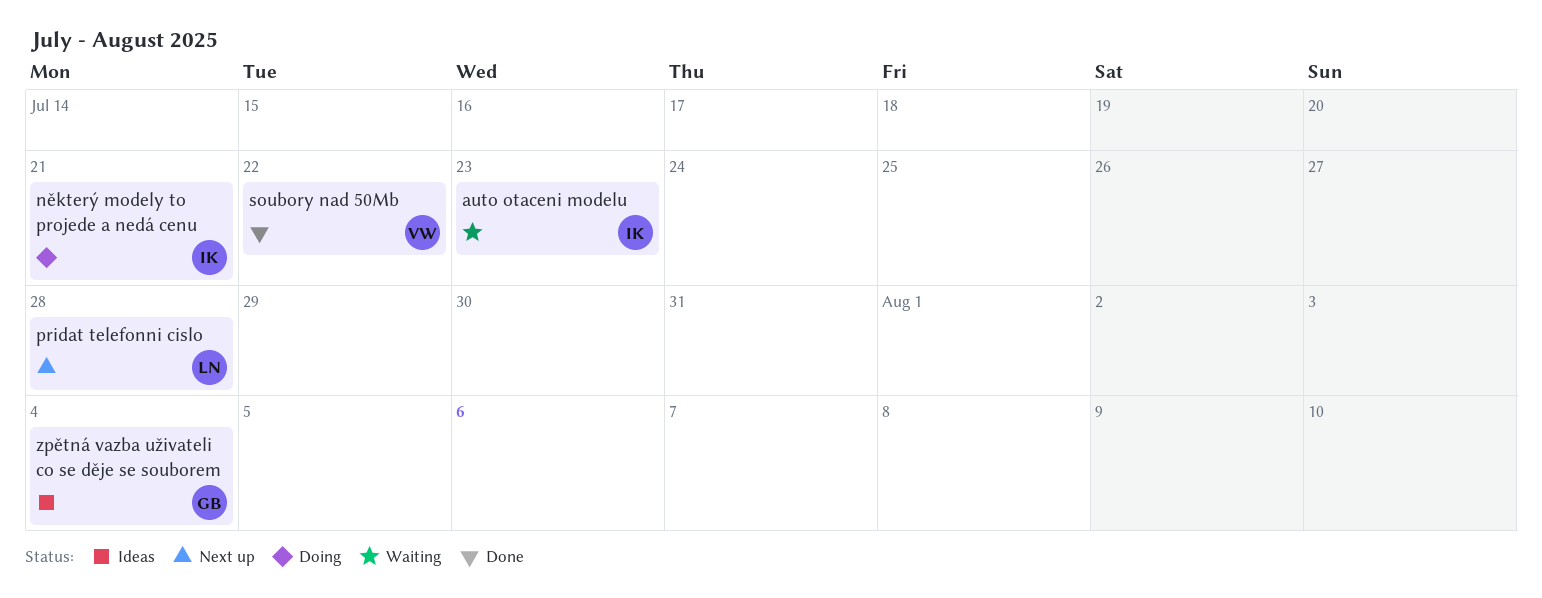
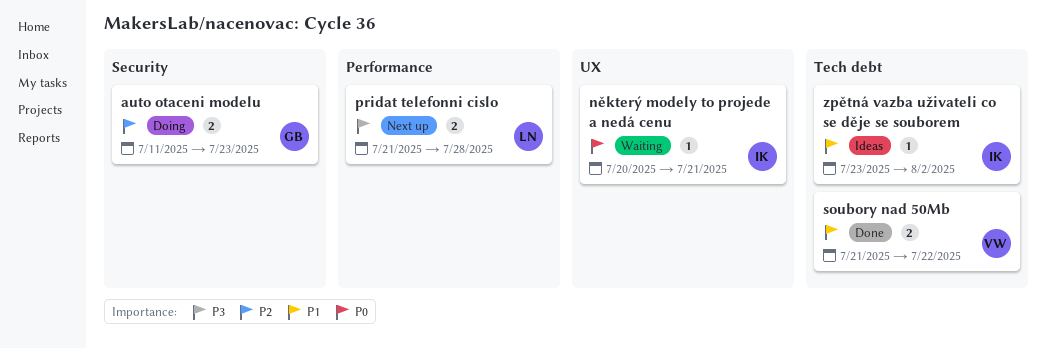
auto otaceni modelu, status: Waiting -> Doing
auto otaceni modelu, owner: IK -> GB
některý modely to projede a nedá cenu, status: Doing -> Waiting
zpětná vazba uživateli co se děje se souborem, owner: GB -> IK
zpětná vazba uživateli co se děje se souborem, due: Aug 4 -> Aug 2

